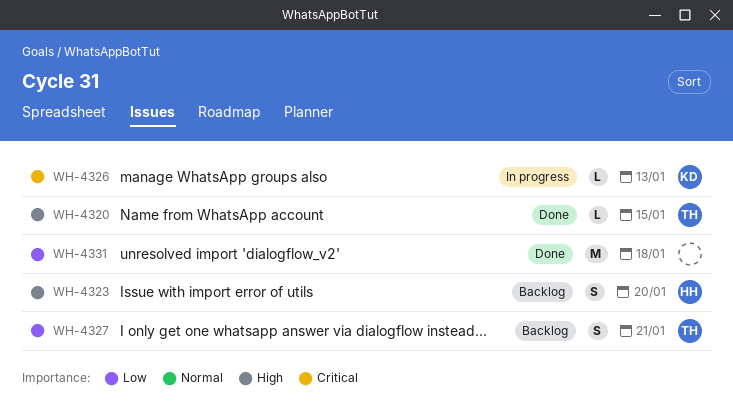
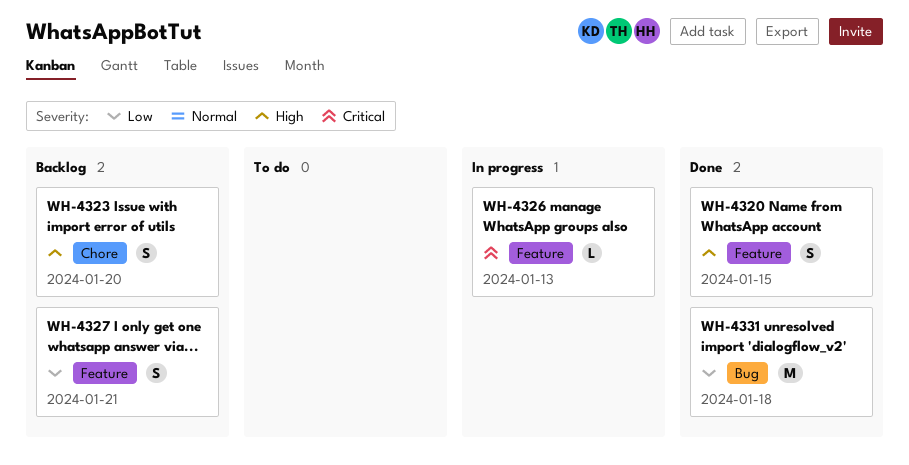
WH-4320, estimate: L -> S

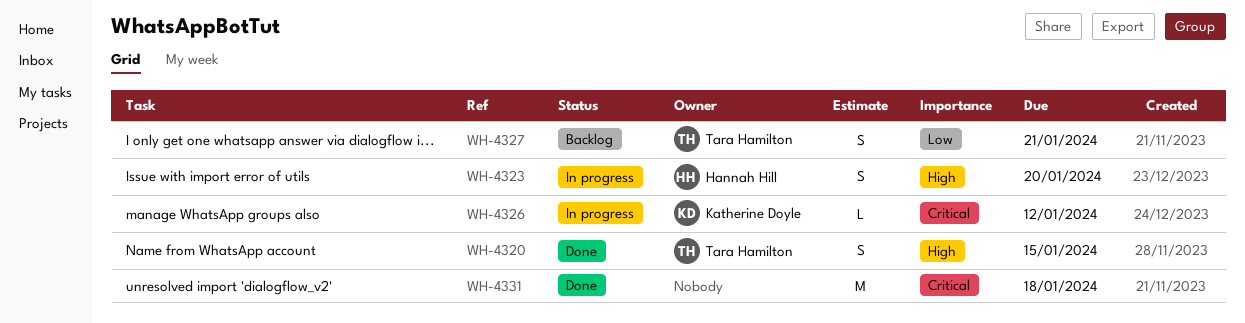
WH-4323, status: Backlog -> In progress
WH-4326, due: Jan 13 -> Jan 12
WH-4331, priority: Low -> Critical

